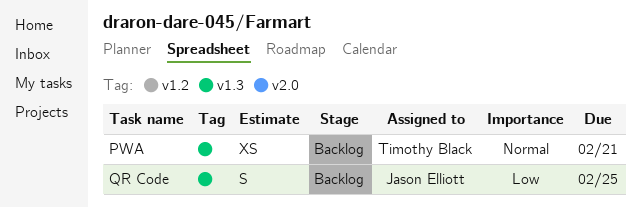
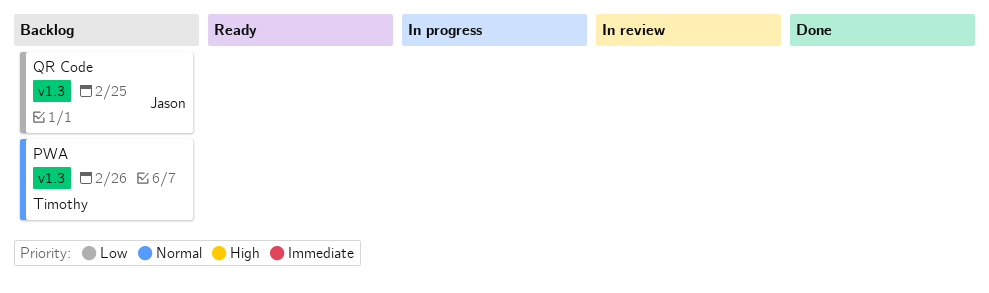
PWA, due: Feb 21 -> Feb 26

